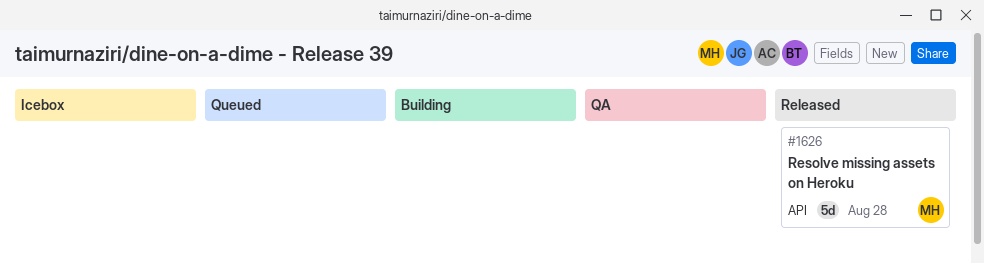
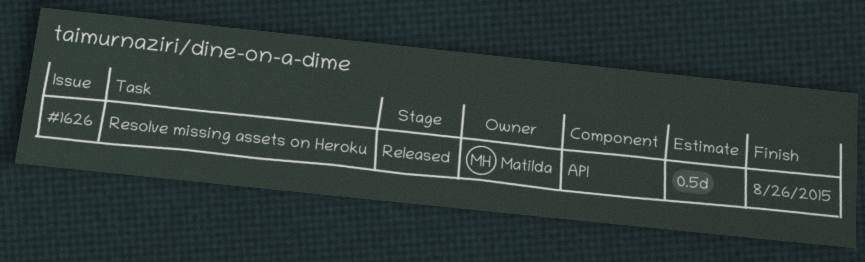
#1626, estimate: 5d -> 0.5d
#1626, due: Aug 28 -> Aug 26

